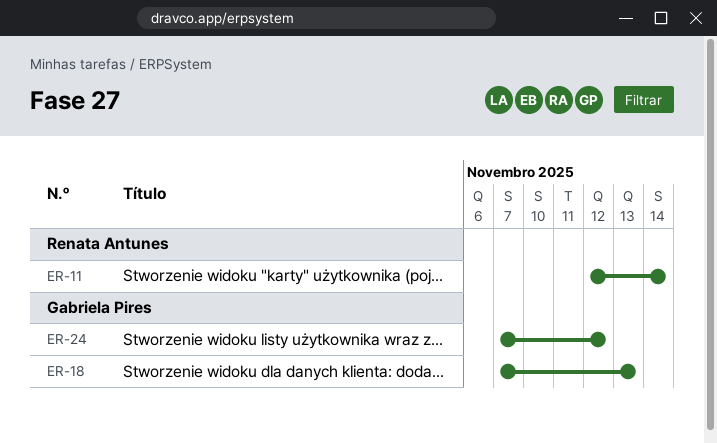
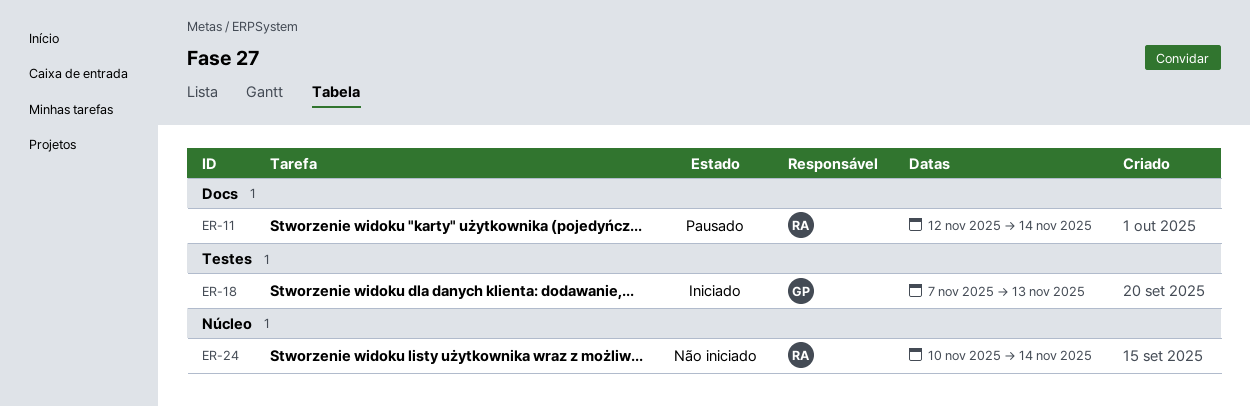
ER-24, owner: Gabriela Pires -> Renata Antunes
ER-24, start: Nov 7 -> Nov 10
ER-24, due: Nov 12 -> Nov 14

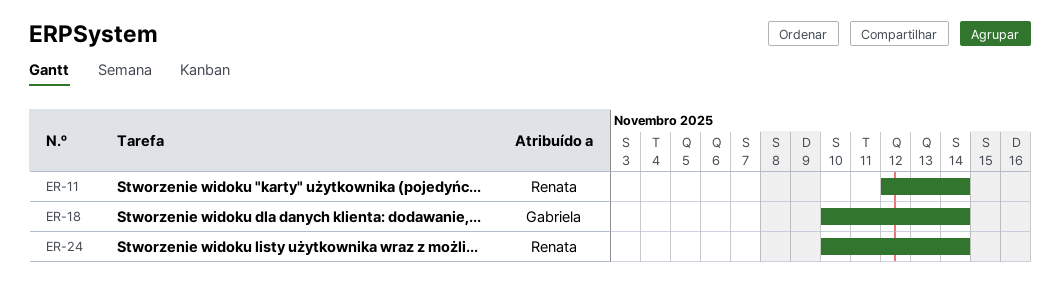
ER-18, start: Nov 7 -> Nov 10
ER-18, due: Nov 13 -> Nov 14

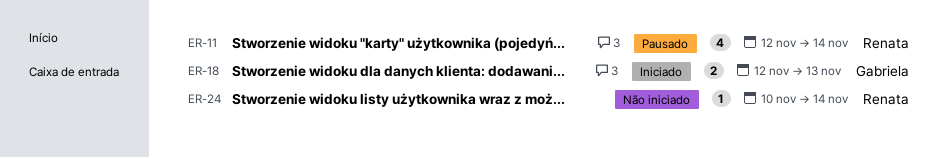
ER-18, start: Nov 10 -> Nov 12
ER-18, due: Nov 14 -> Nov 13

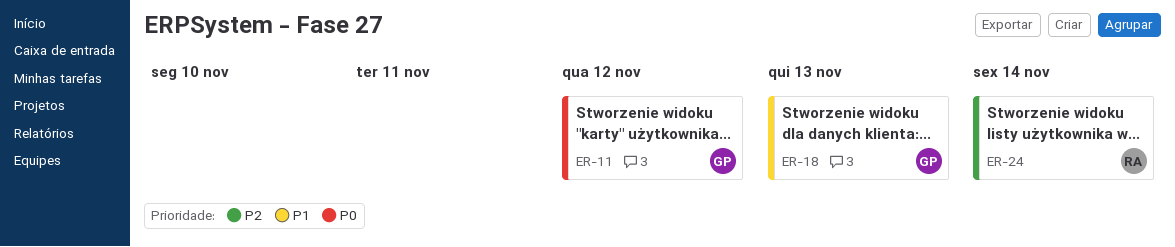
ER-11, owner: Renata -> Gabriela
ER-11, due: Nov 14 -> Nov 12

